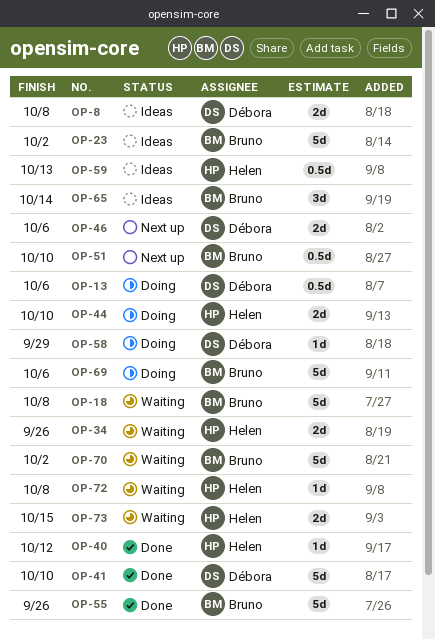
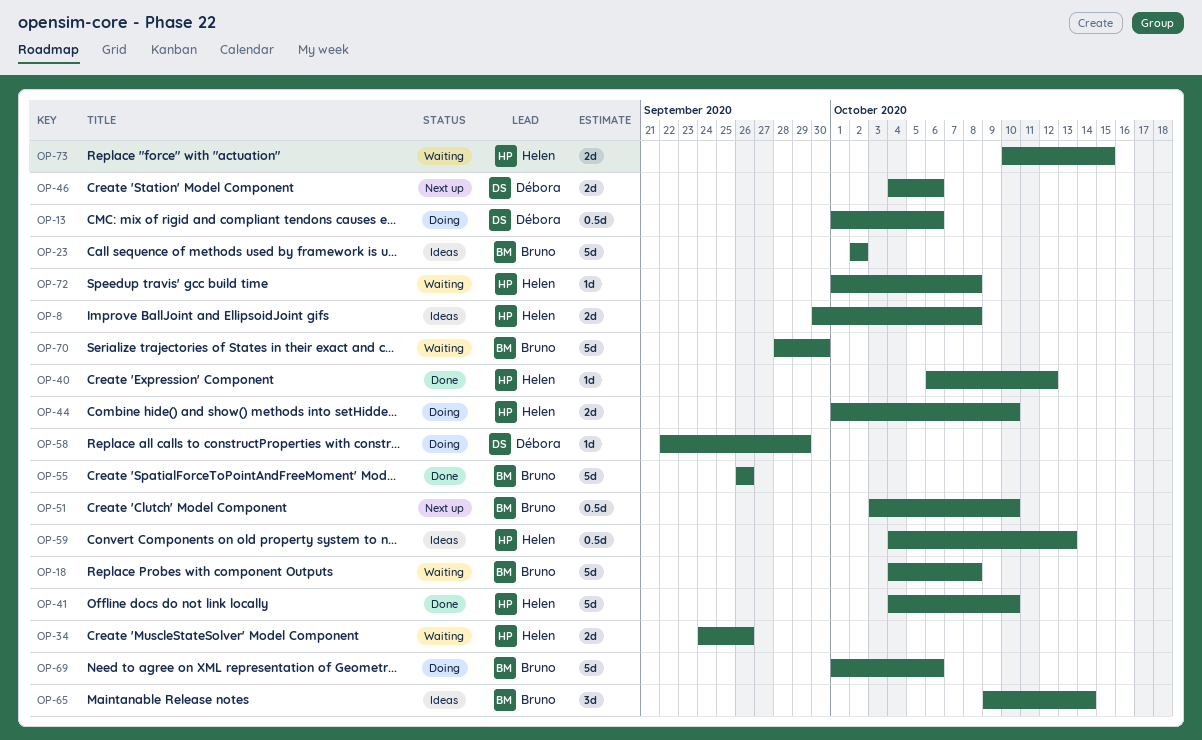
OP-8, owner: Débora -> Helen
OP-41, owner: Débora -> Helen
OP-70, due: Oct 2 -> Sep 30

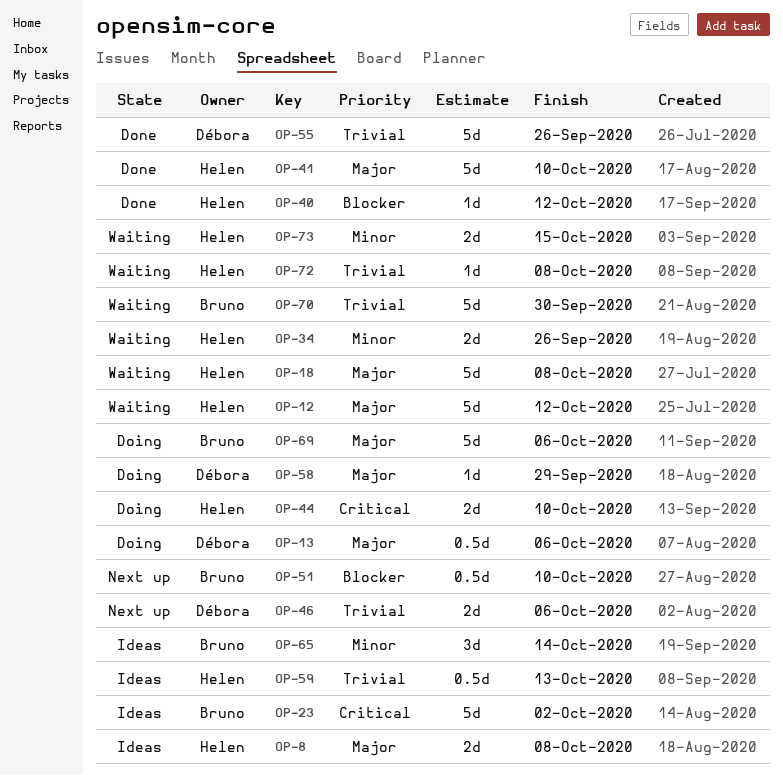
OP-12: none -> present
OP-18, owner: Bruno -> Helen
OP-55, owner: Bruno -> Débora

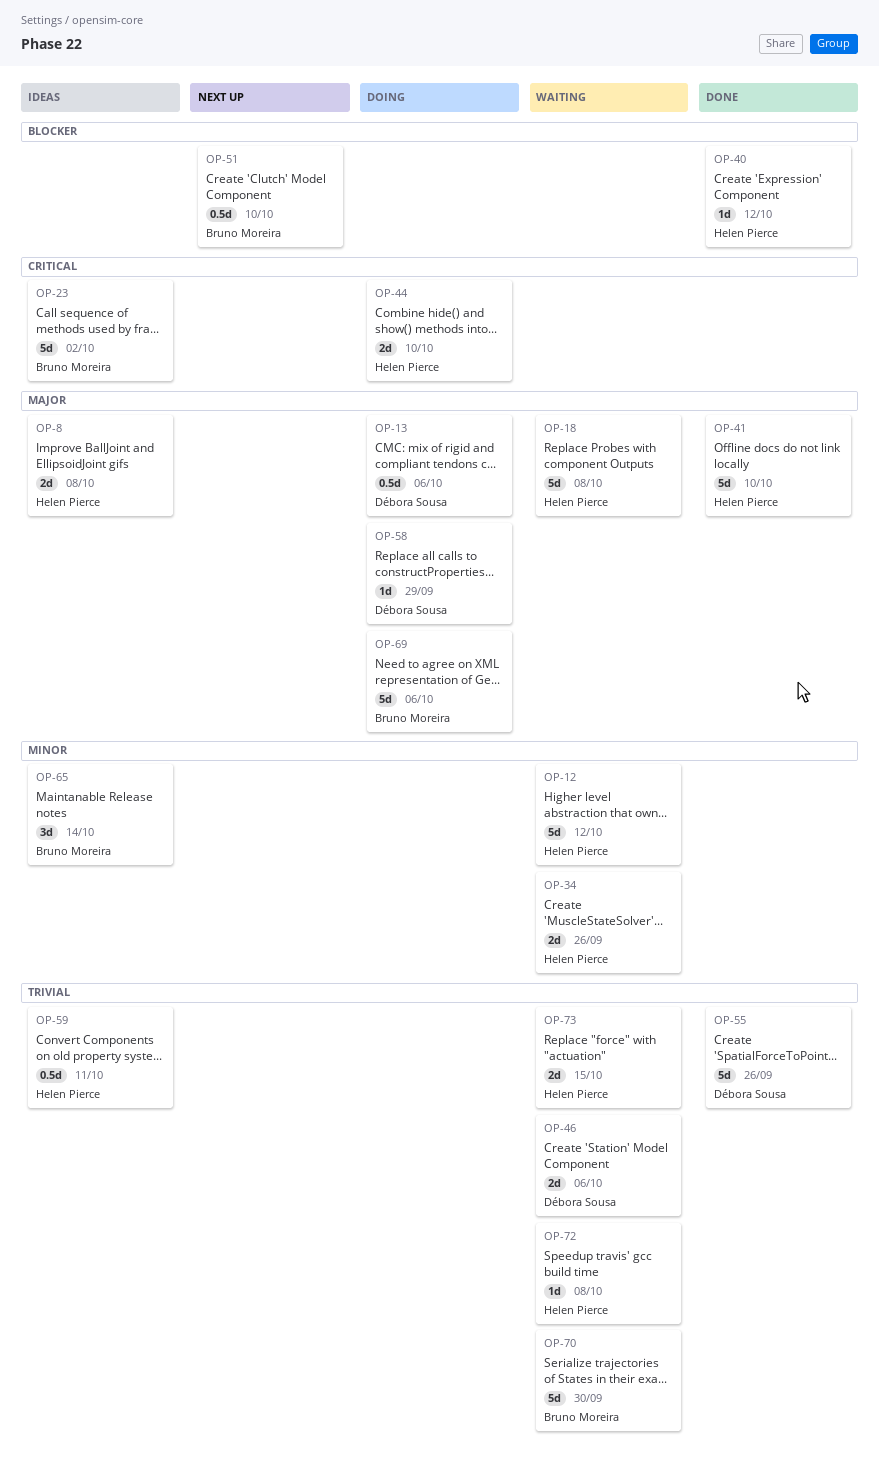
OP-12, priority: Major -> Minor
OP-46, status: Next up -> Waiting
OP-59, due: Oct 13 -> Oct 11
OP-73, priority: Minor -> Trivial

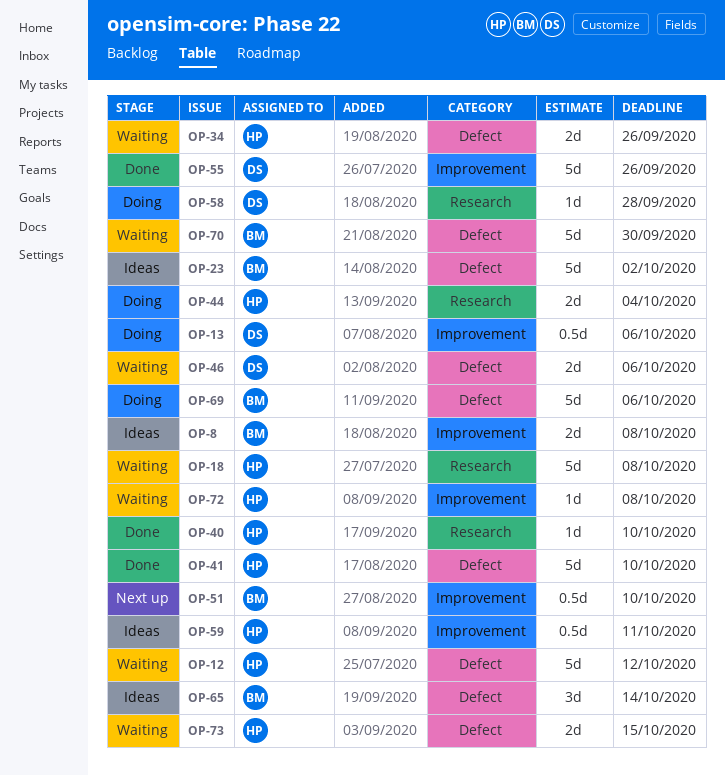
OP-8, owner: Helen Pierce -> Bruno Moreira
OP-40, due: Oct 12 -> Oct 10
OP-44, due: Oct 10 -> Oct 4
OP-58, due: Sep 29 -> Sep 28

